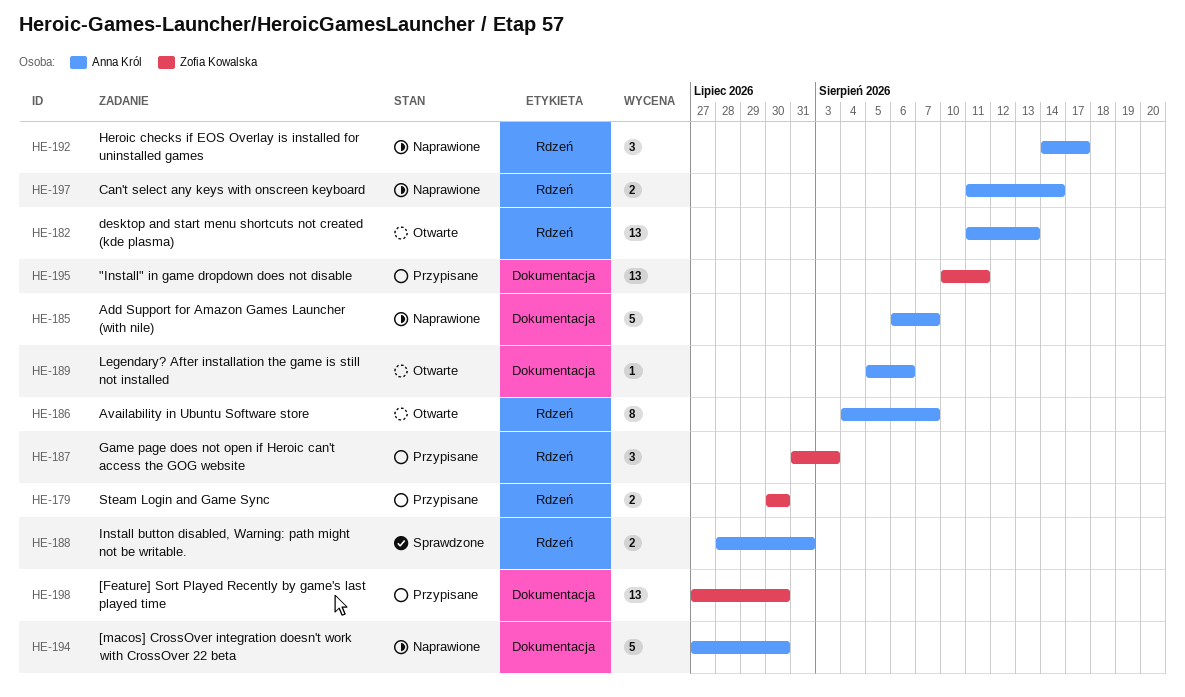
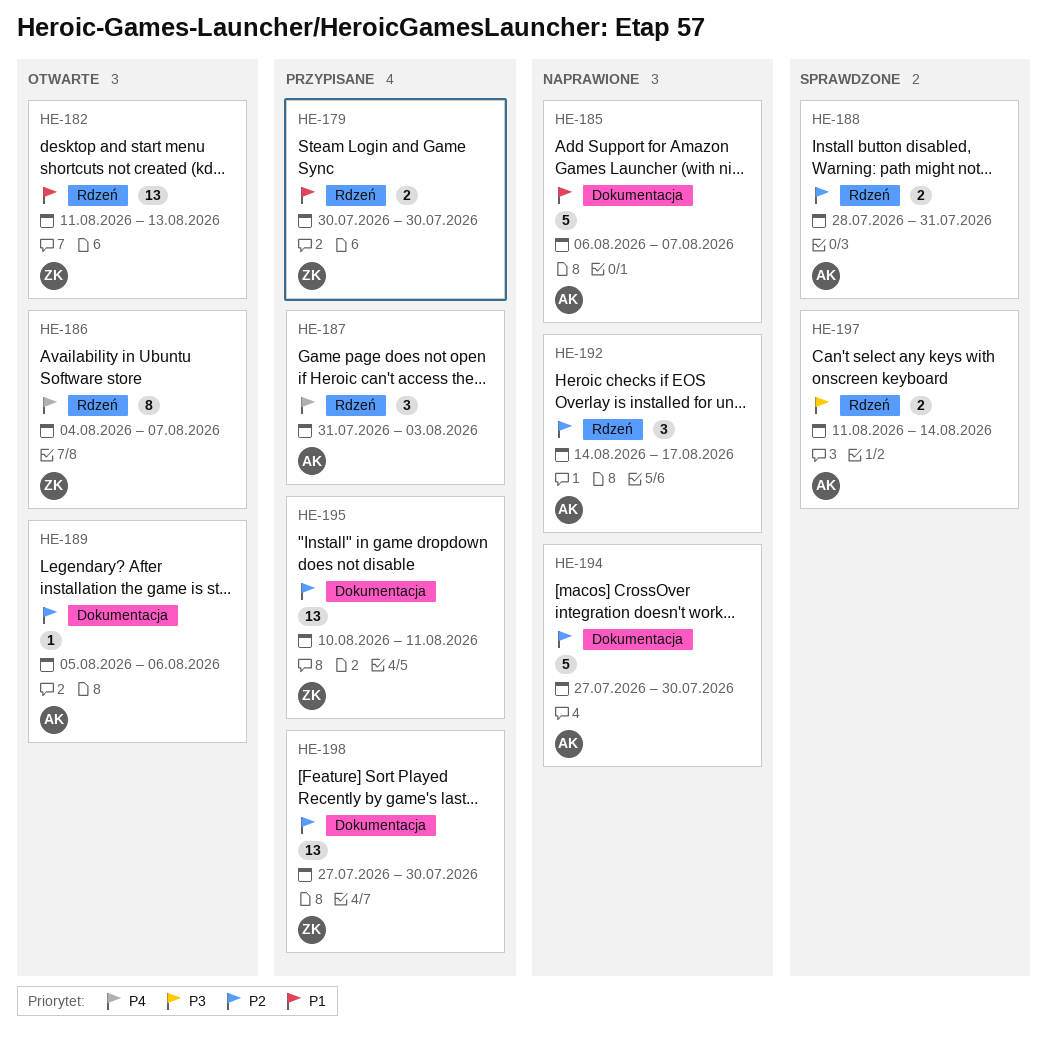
HE-182, owner: Anna Król -> Zofia Kowalska
HE-186, owner: Anna Król -> Zofia Kowalska
HE-187, owner: Zofia Kowalska -> Anna Król
HE-197, status: Naprawione -> Sprawdzone

